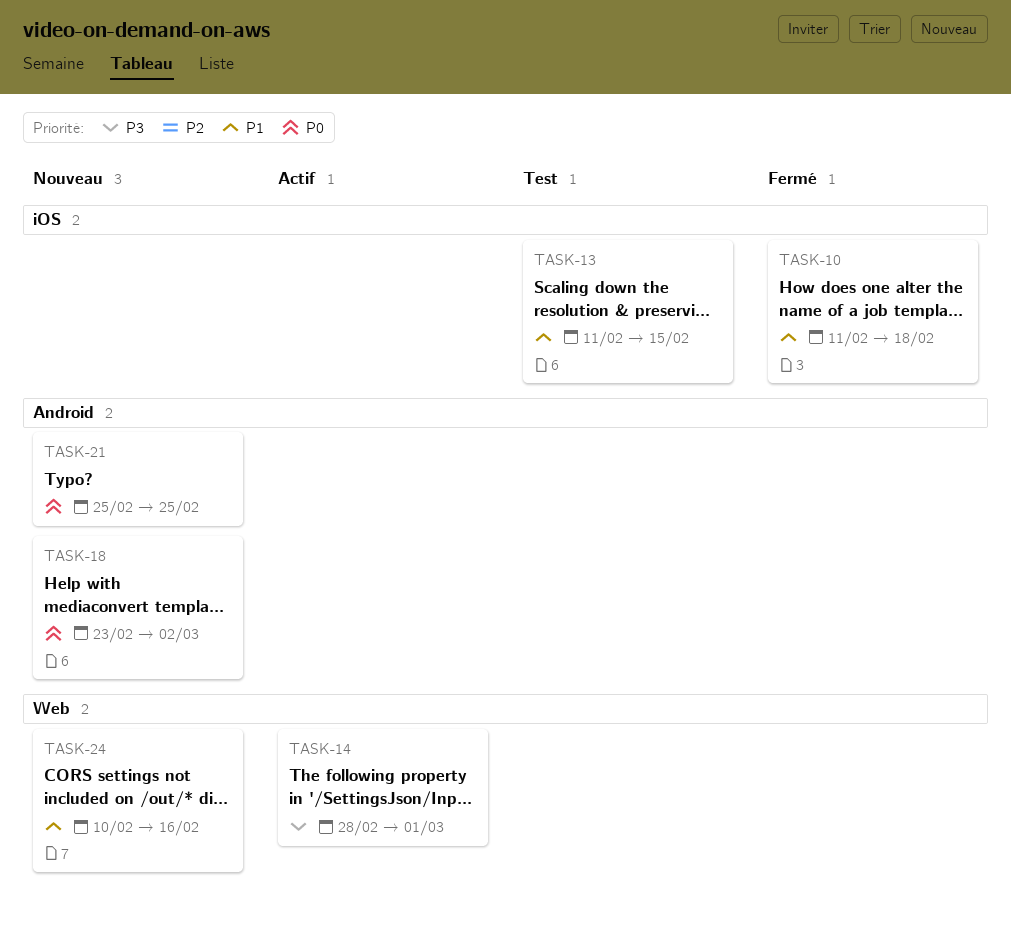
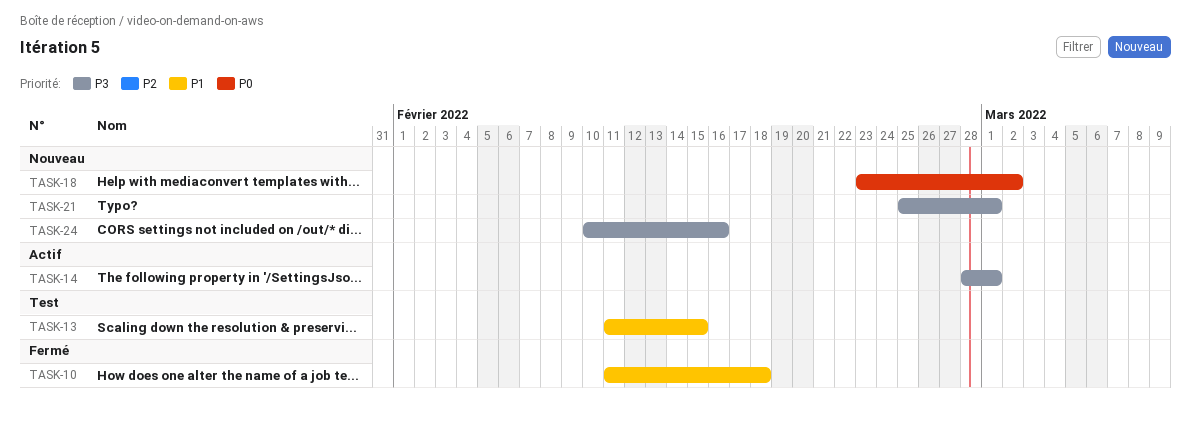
TASK-21, priority: P0 -> P3
TASK-21, due: Feb 25 -> Mar 1
TASK-24, priority: P1 -> P3

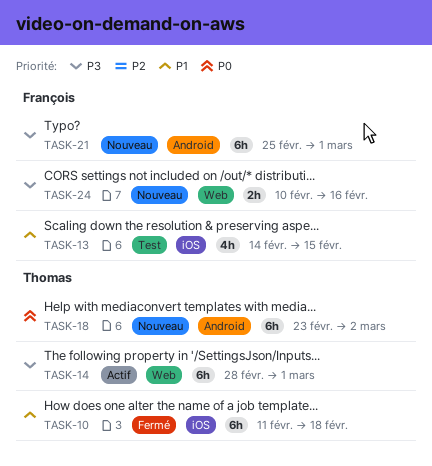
TASK-13, start: Feb 11 -> Feb 14

